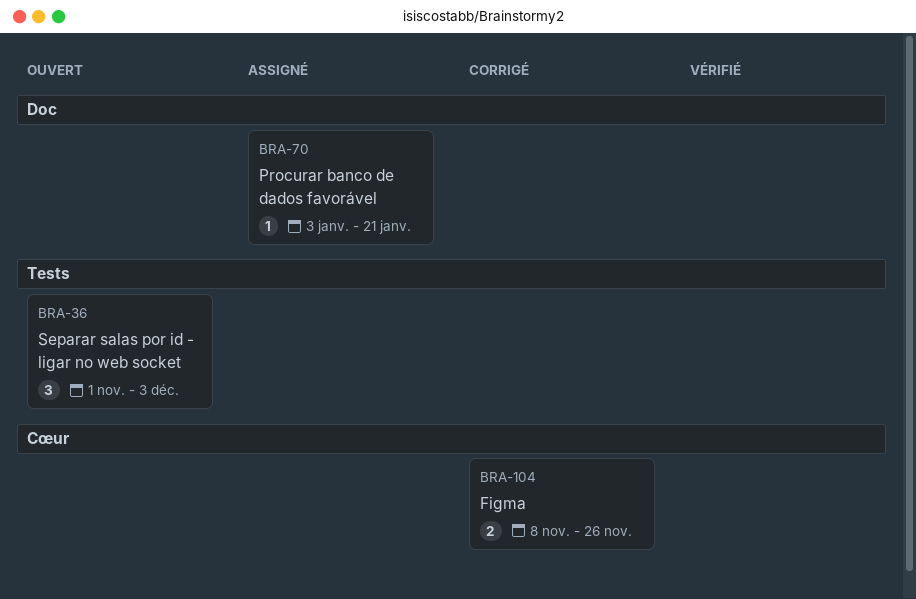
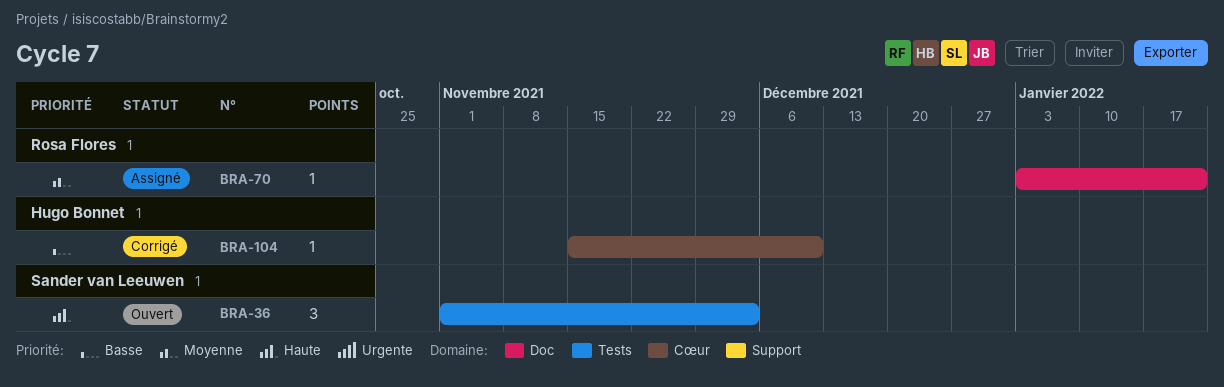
BRA-104, estimate: 2 -> 1
BRA-104, start: Nov 8 -> Nov 15
BRA-104, due: Nov 26 -> Dec 10

